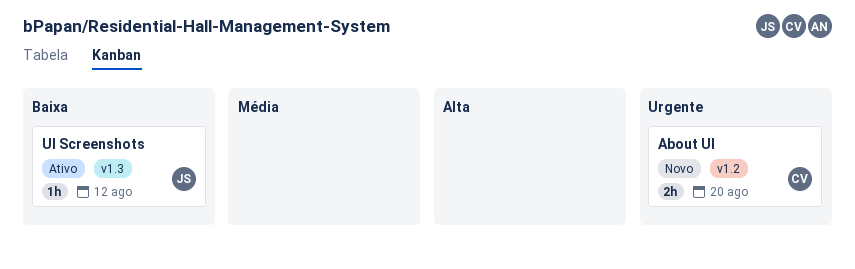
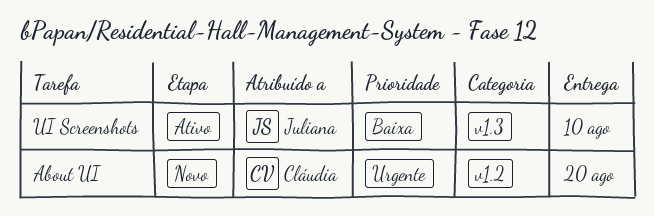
UI Screenshots, due: Aug 12 -> Aug 10

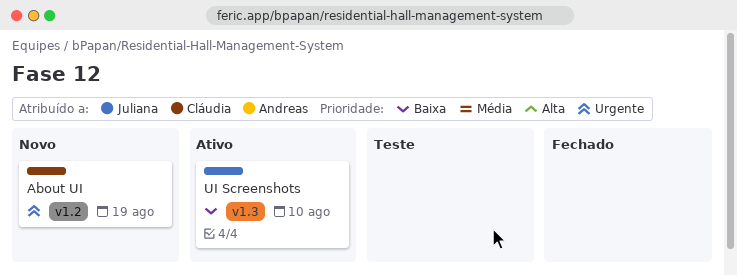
About UI, due: Aug 20 -> Aug 19

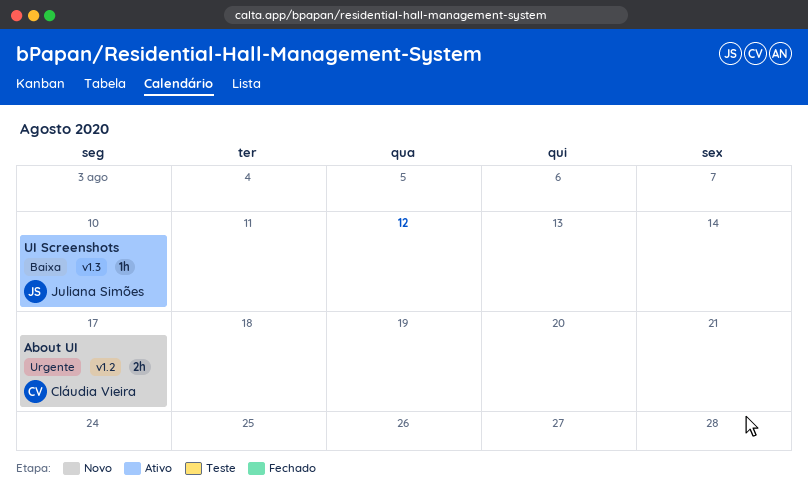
About UI, due: Aug 19 -> Aug 17

